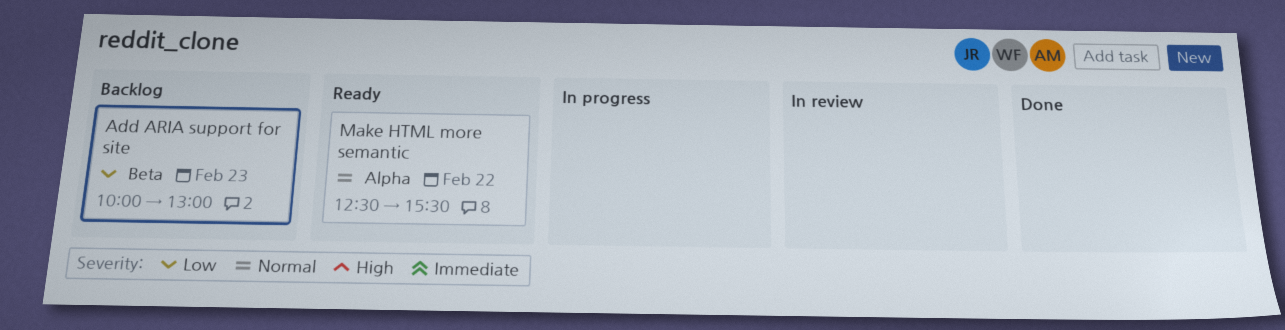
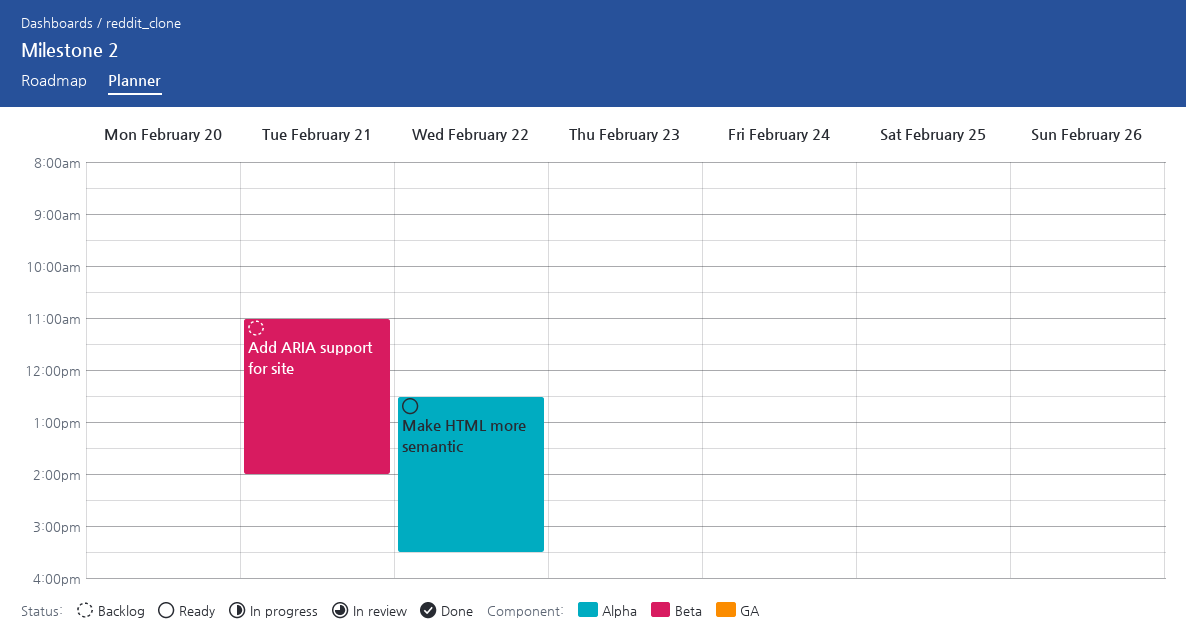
Add ARIA support for site, day: Feb 23 -> Feb 21
Add ARIA support for site, begins: 10:00 -> 11:00
Add ARIA support for site, ends: 13:00 -> 14:00

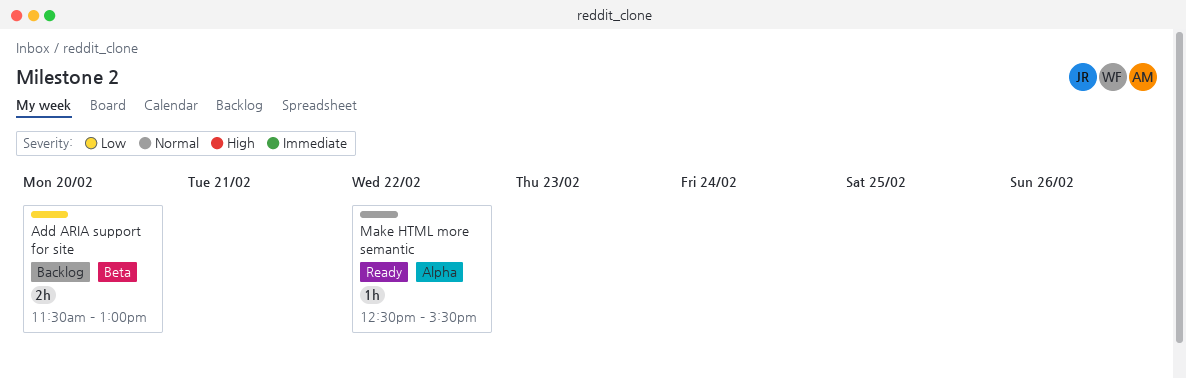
Add ARIA support for site, day: Feb 21 -> Feb 20
Add ARIA support for site, begins: 11:00 -> 11:30
Add ARIA support for site, ends: 14:00 -> 13:00

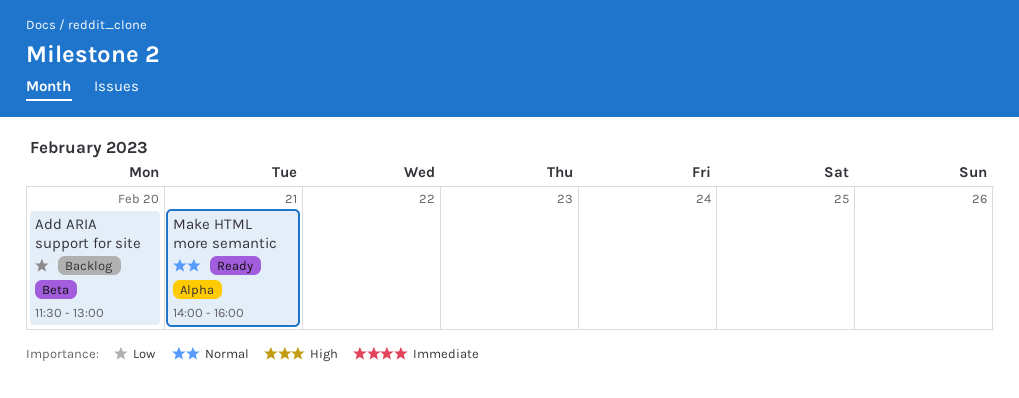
Make HTML more semantic, day: Feb 22 -> Feb 21
Make HTML more semantic, begins: 12:30 -> 14:00
Make HTML more semantic, ends: 15:30 -> 16:00

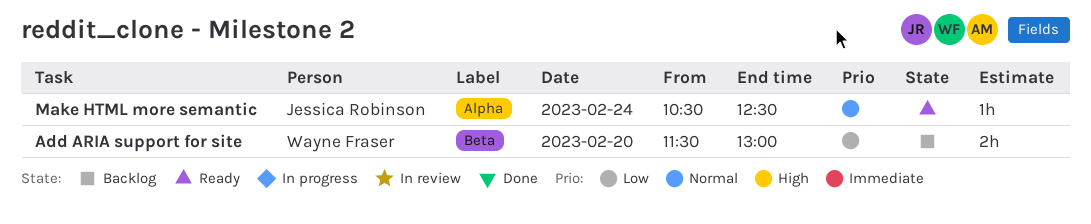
Make HTML more semantic, day: Feb 21 -> Feb 24
Make HTML more semantic, begins: 14:00 -> 10:30
Make HTML more semantic, ends: 16:00 -> 12:30

